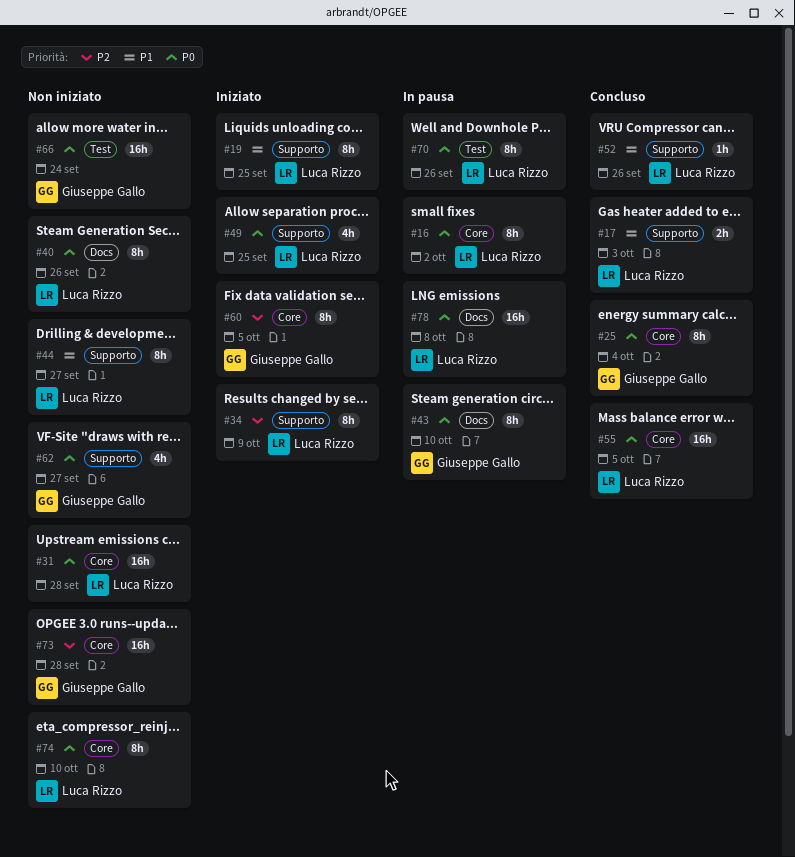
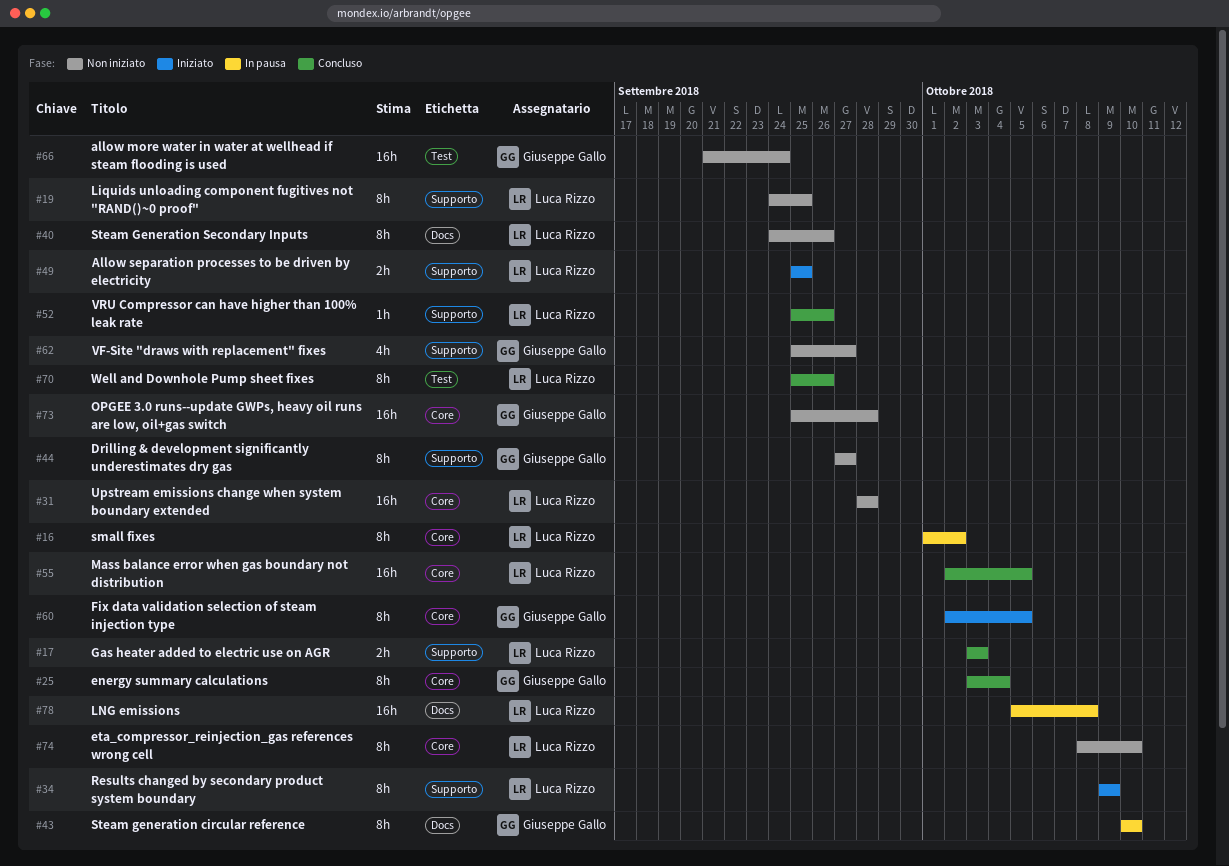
#19, status: Iniziato -> Non iniziato
#44, owner: Luca Rizzo -> Giuseppe Gallo
#49, estimate: 4h -> 2h
#70, status: In pausa -> Concluso

